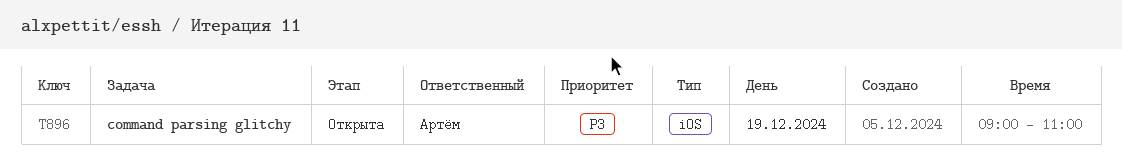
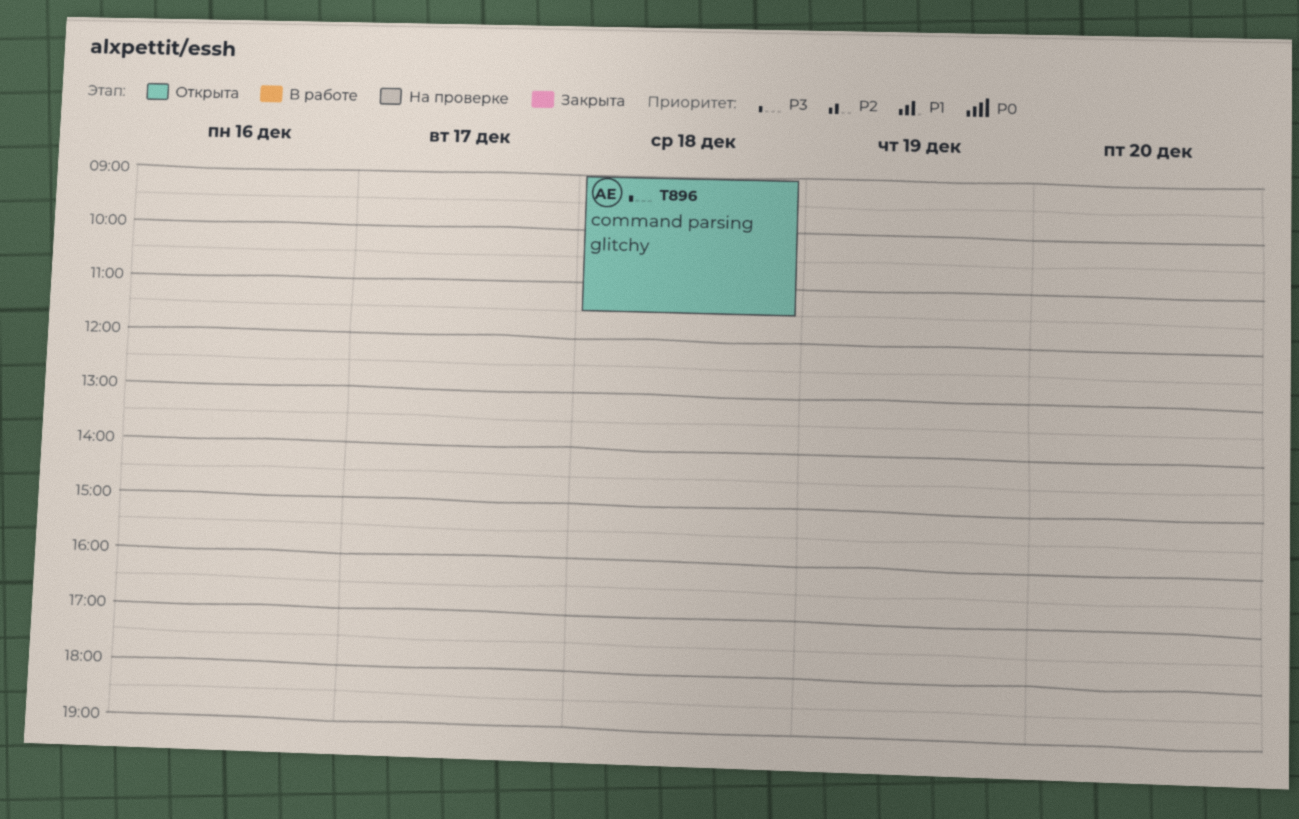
T896, day: Dec 19 -> Dec 18
T896, ends: 11:00 -> 11:30

